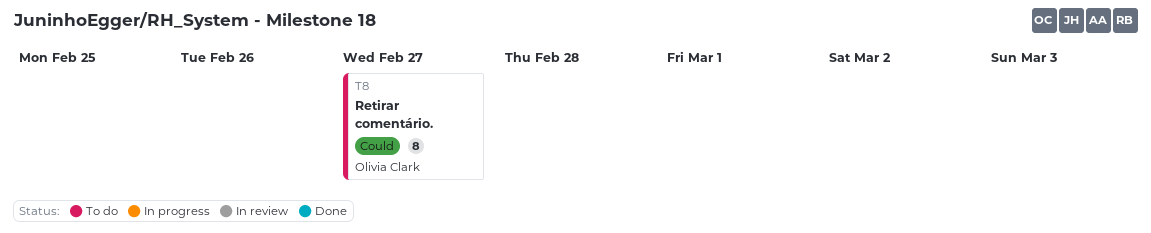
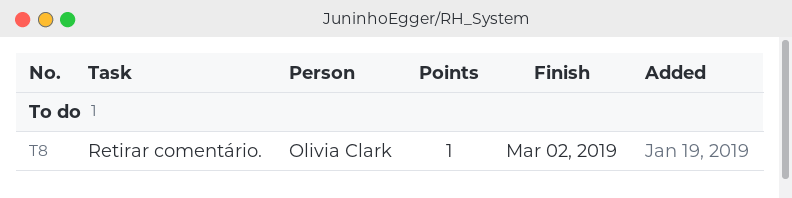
T8, estimate: 8 -> 1
T8, due: Feb 27 -> Mar 2

